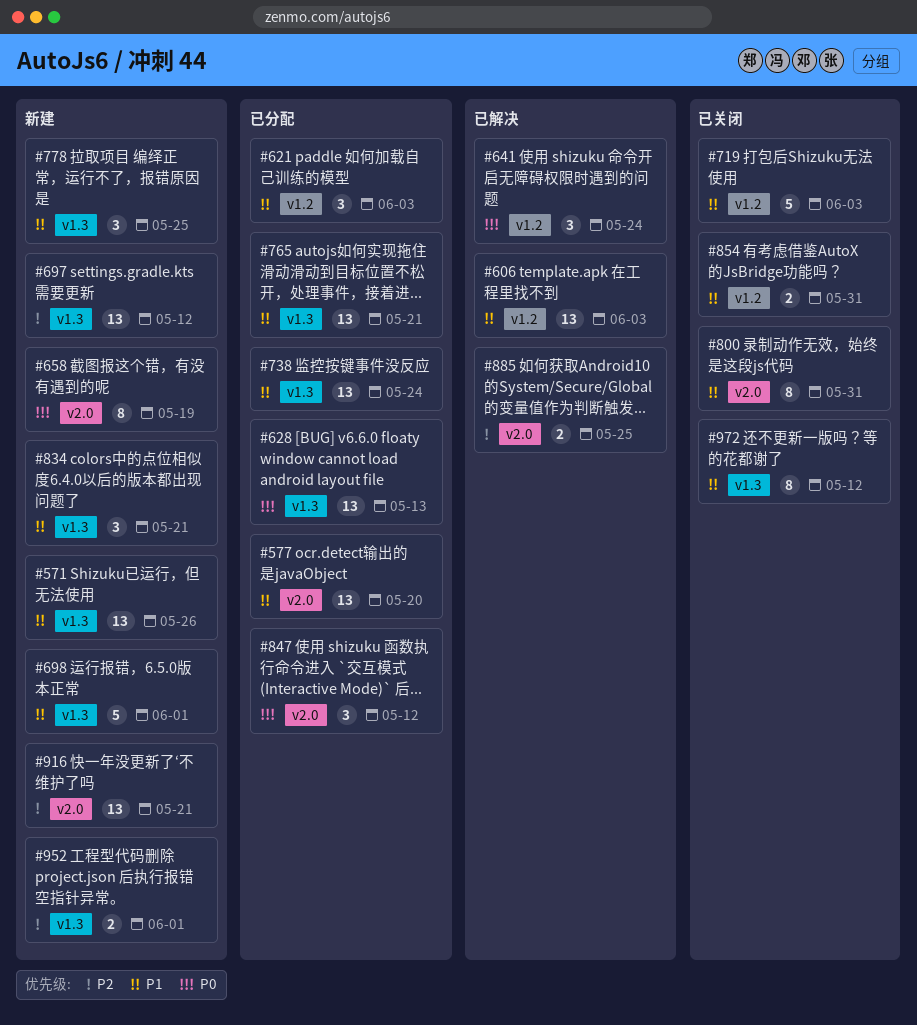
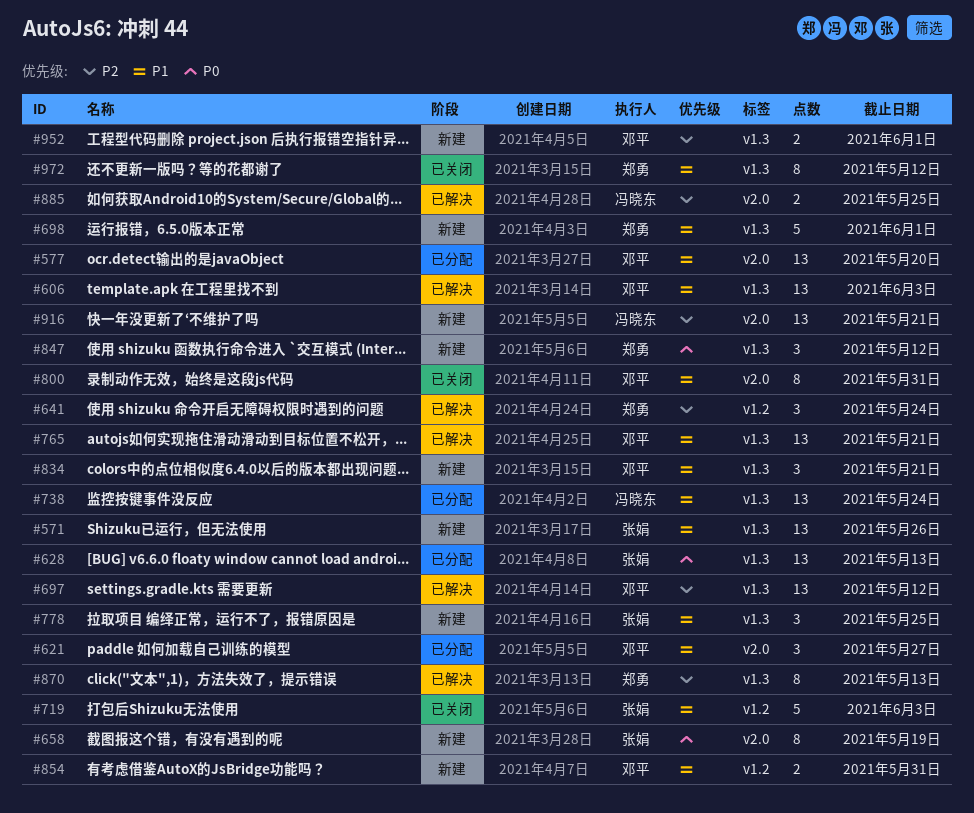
#606, label: v1.2 -> v1.3
#621, label: v1.2 -> v2.0
#621, due: Jun 3 -> May 27
#641, priority: P0 -> P2
#697, status: 新建 -> 已解决
#765, status: 已分配 -> 已解决
#847, status: 已分配 -> 新建
#847, label: v2.0 -> v1.3
#854, status: 已关闭 -> 新建
#870: none -> present

